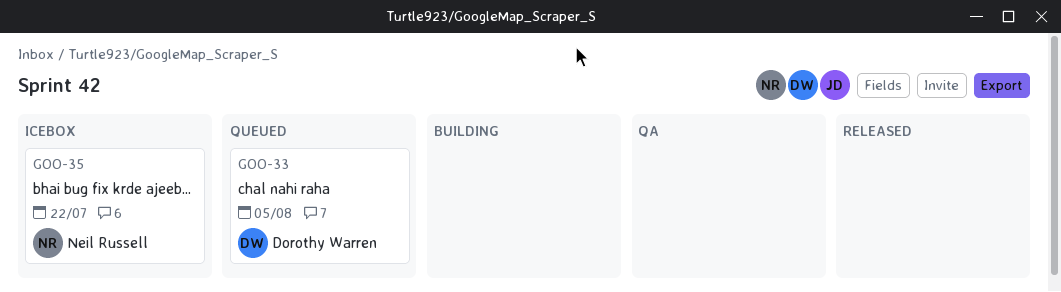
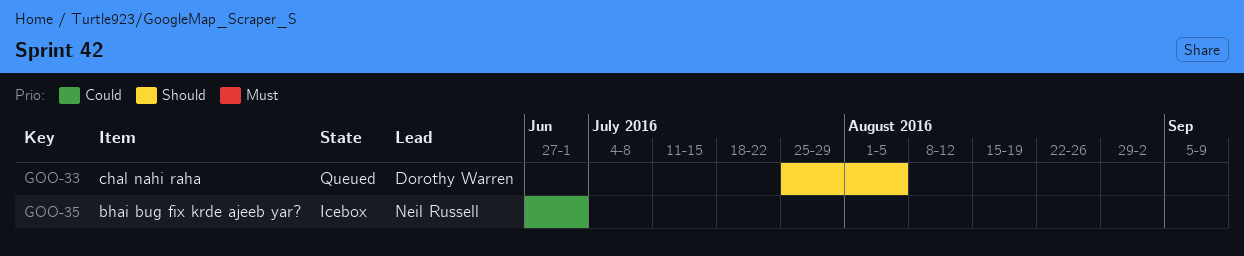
GOO-35, due: Jul 22 -> Jul 1

